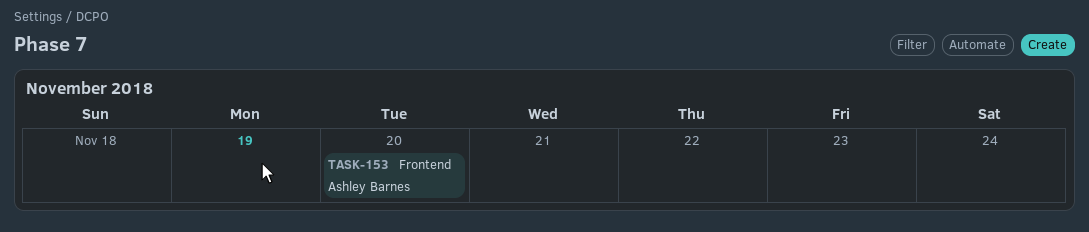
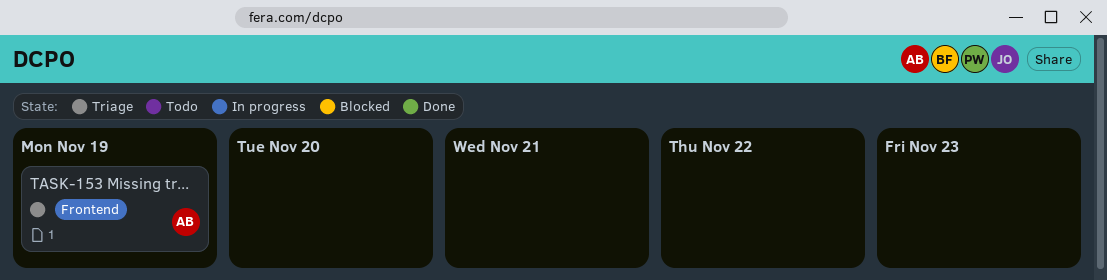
TASK-153, due: Nov 20 -> Nov 19

